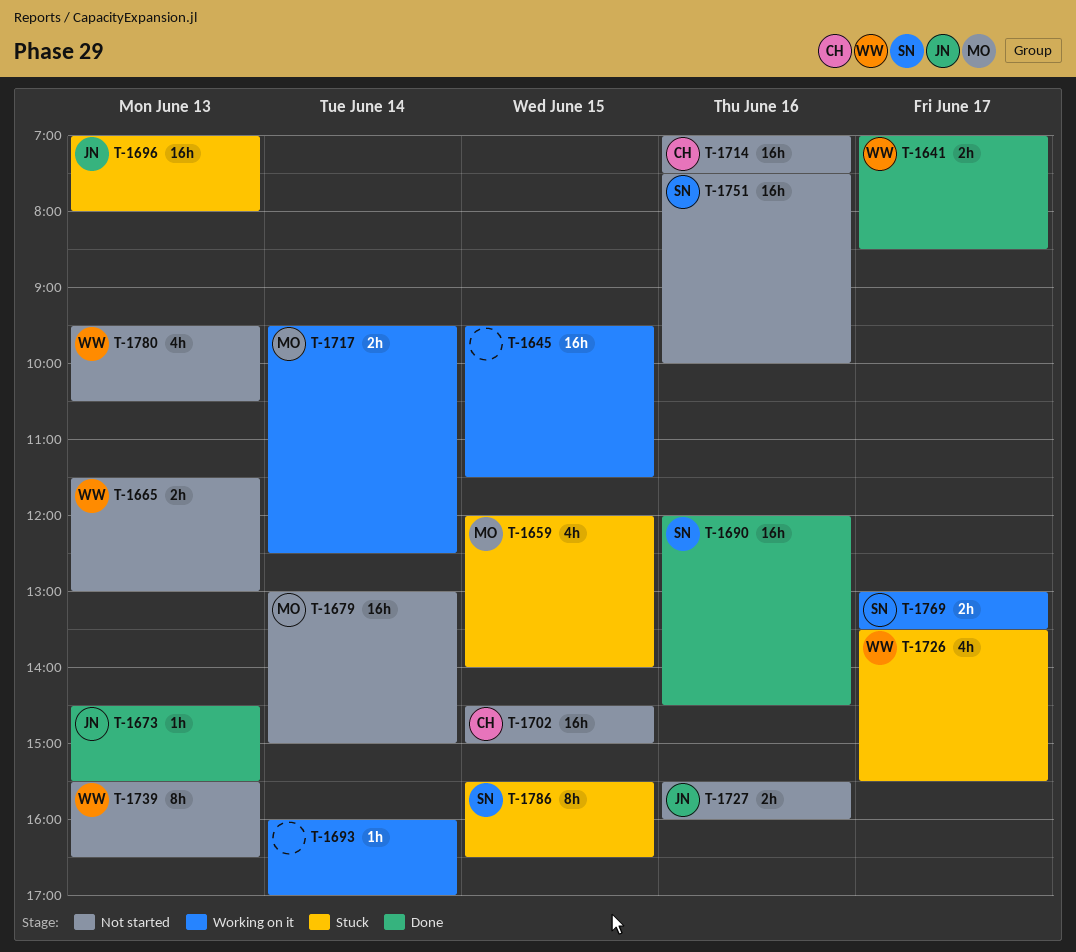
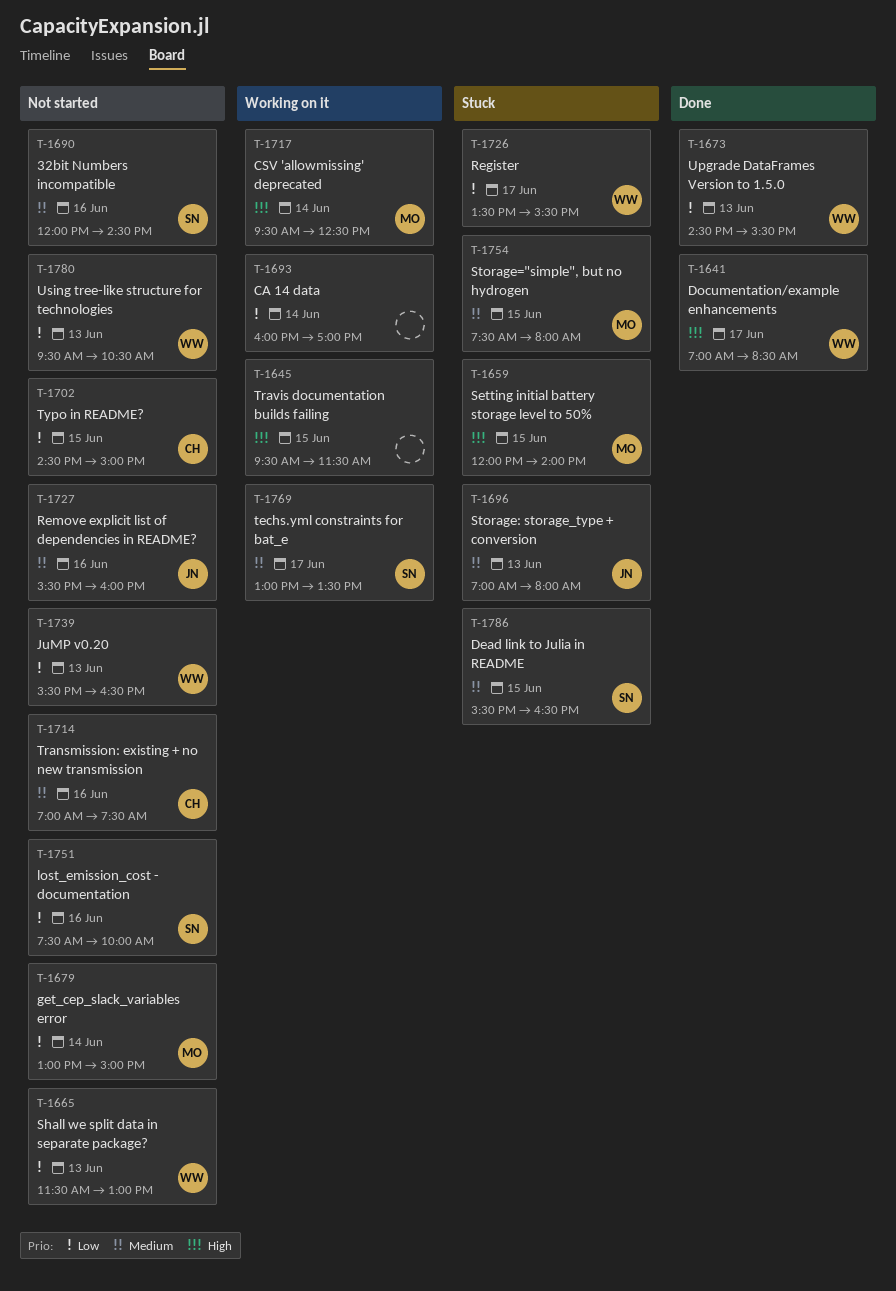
T-1673, owner: JN -> WW
T-1690, status: Done -> Not started
T-1754: none -> present

